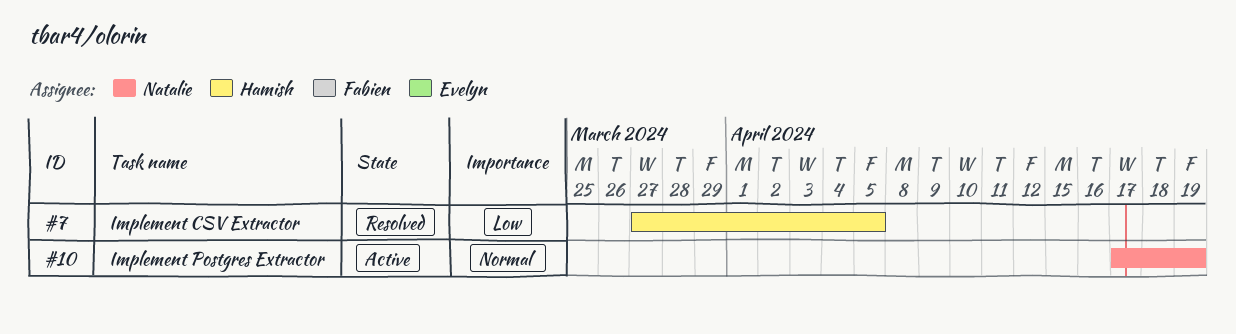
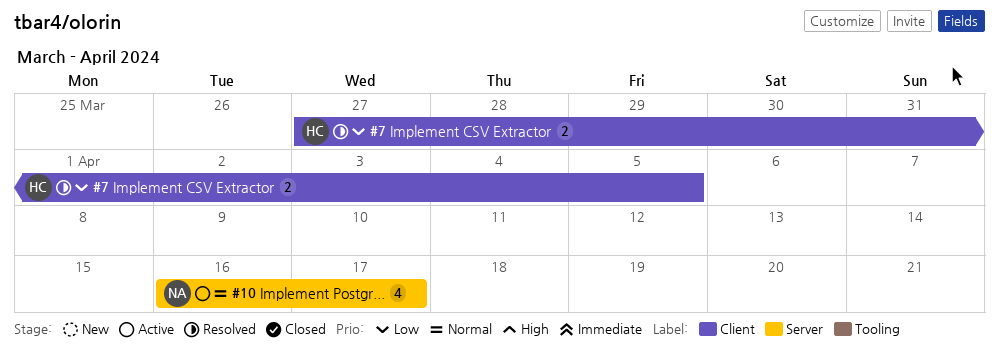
#10, start: Apr 17 -> Apr 16
#10, due: Apr 19 -> Apr 17

